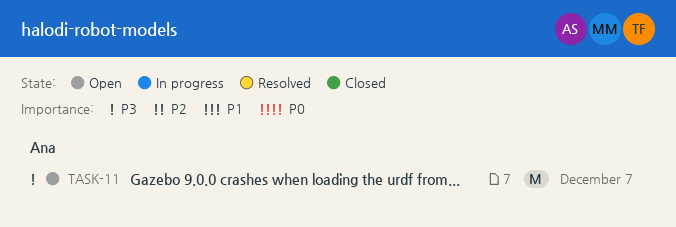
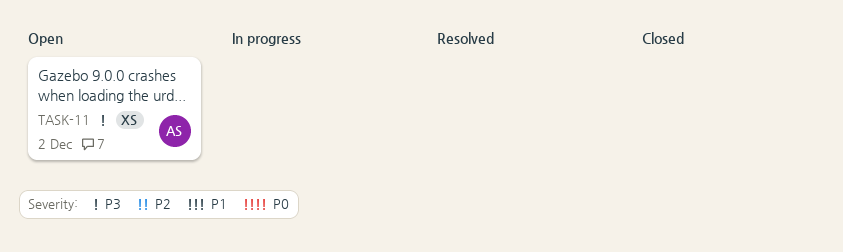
TASK-11, estimate: M -> XS
TASK-11, due: Dec 7 -> Dec 2

